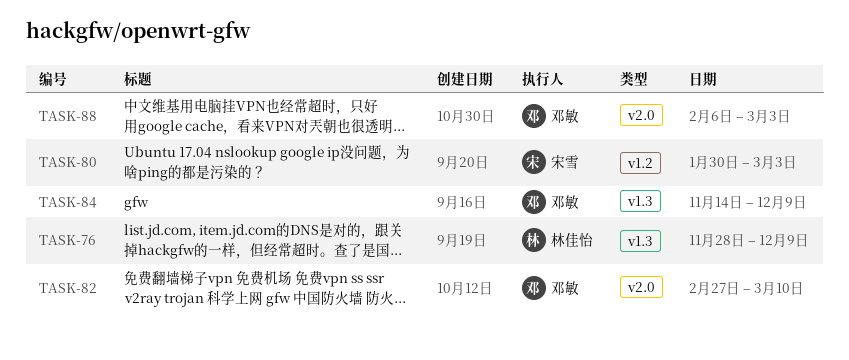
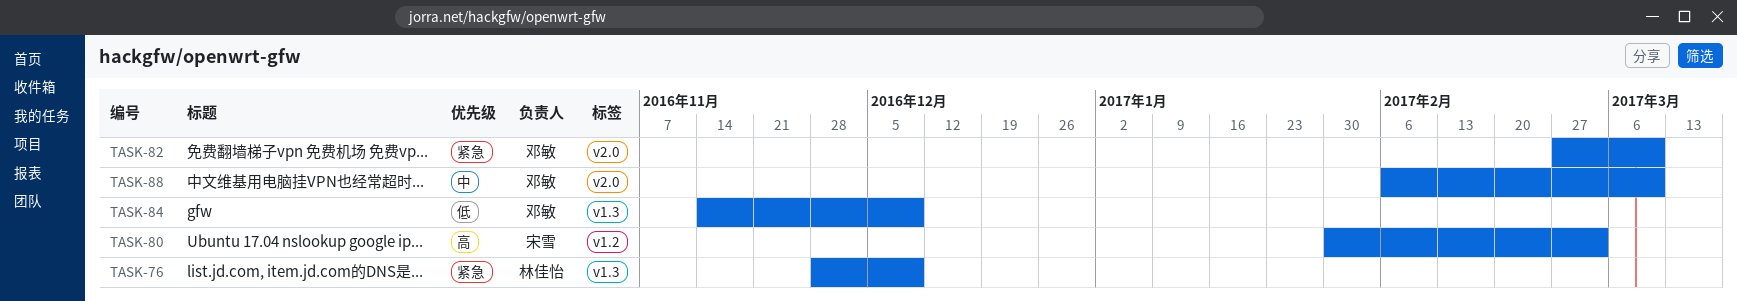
TASK-88, due: Mar 3 -> Mar 10

